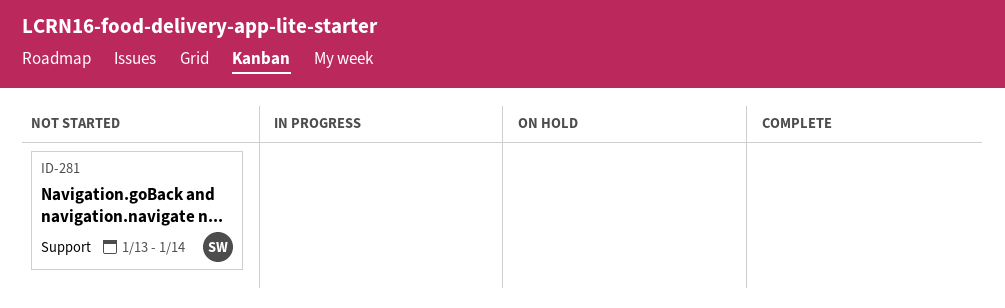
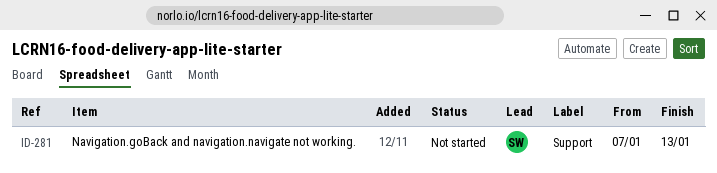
ID-281, start: Jan 13 -> Jan 7
ID-281, due: Jan 14 -> Jan 13

